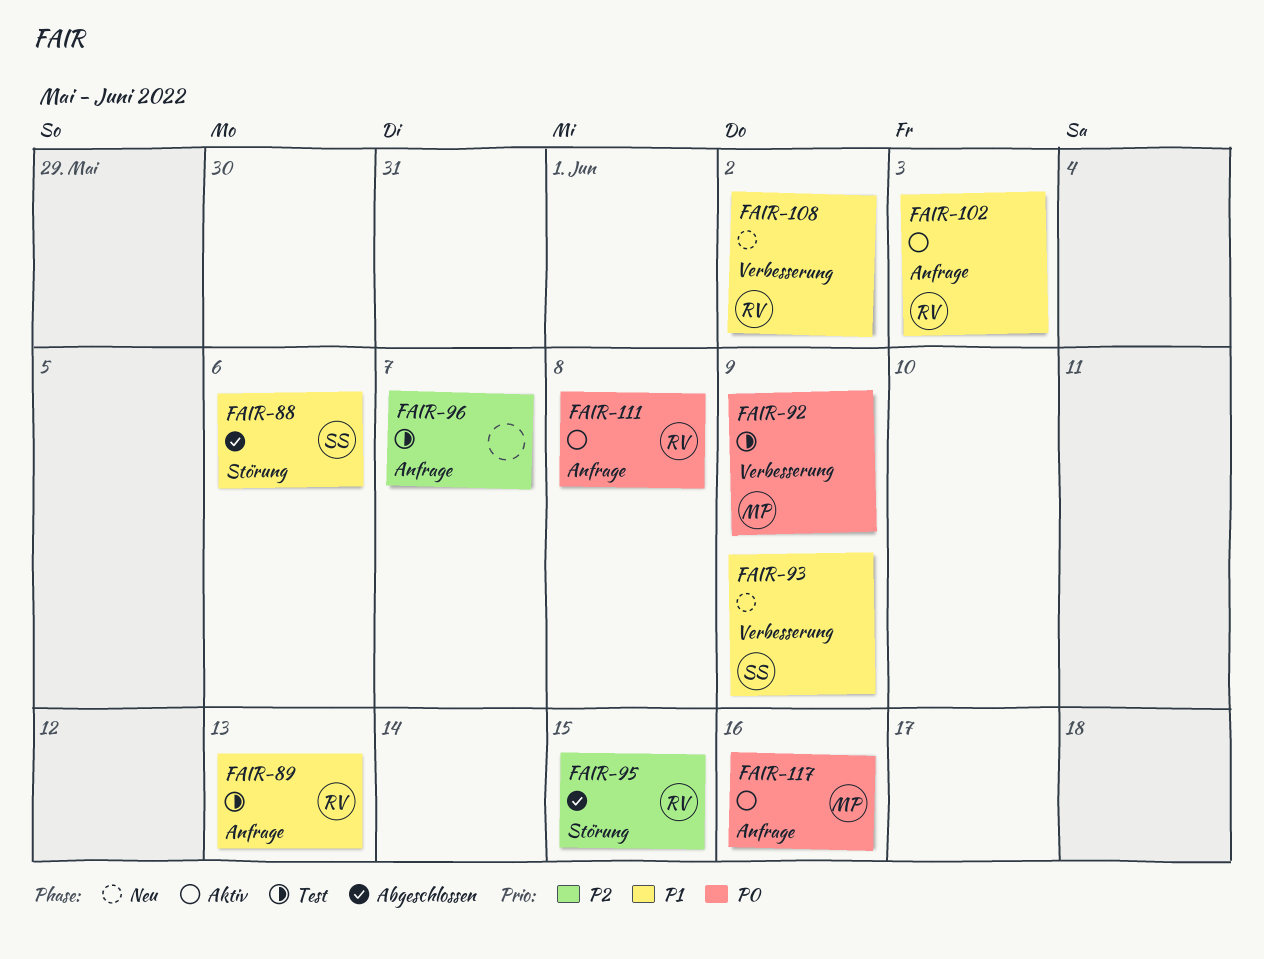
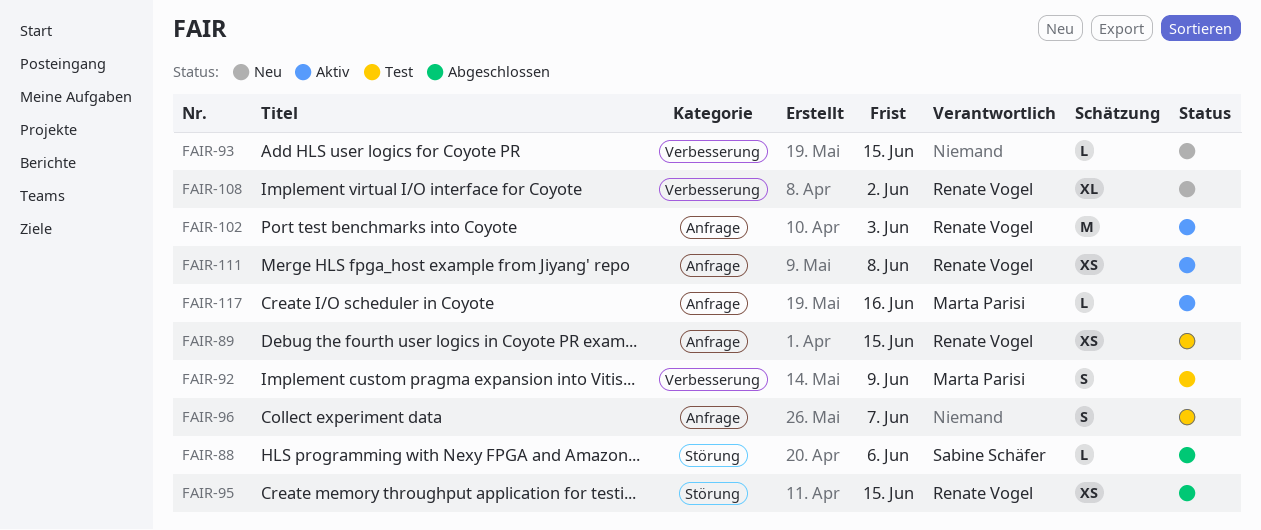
FAIR-89, due: Jun 13 -> Jun 15
FAIR-93, owner: Sabine Schäfer -> none
FAIR-93, due: Jun 9 -> Jun 15

